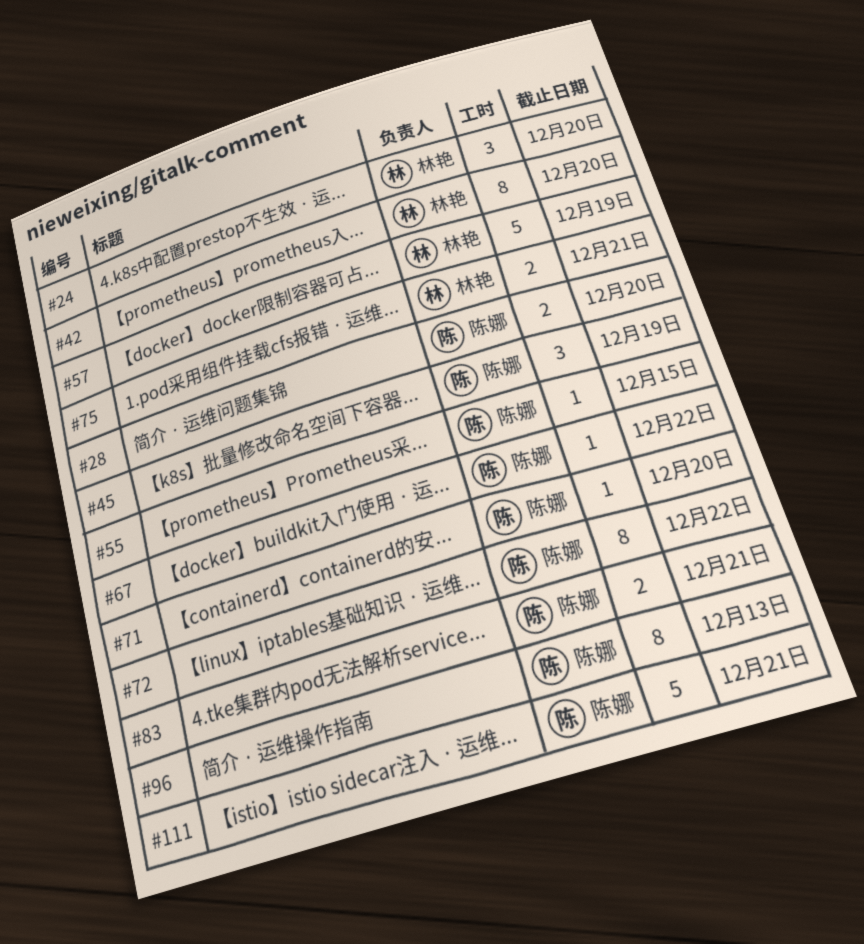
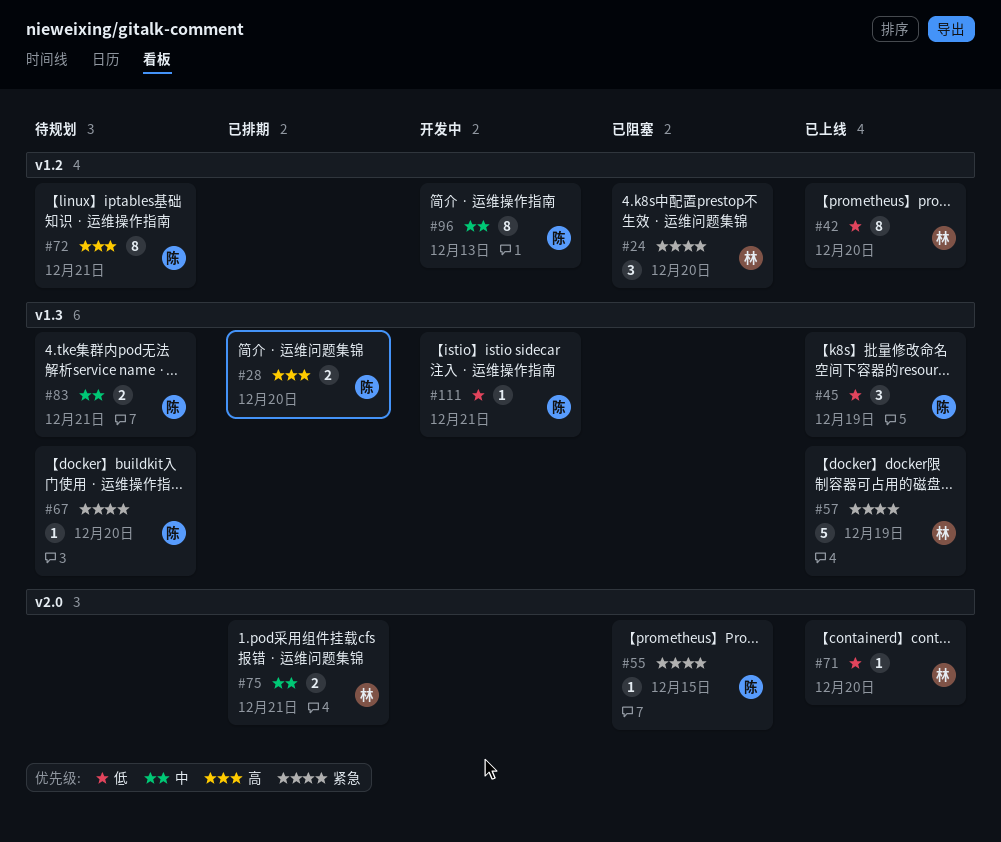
#67, due: Dec 22 -> Dec 20
#71, owner: 陈娜 -> 林艳
#72, due: Dec 22 -> Dec 21
#111, estimate: 5 -> 1

